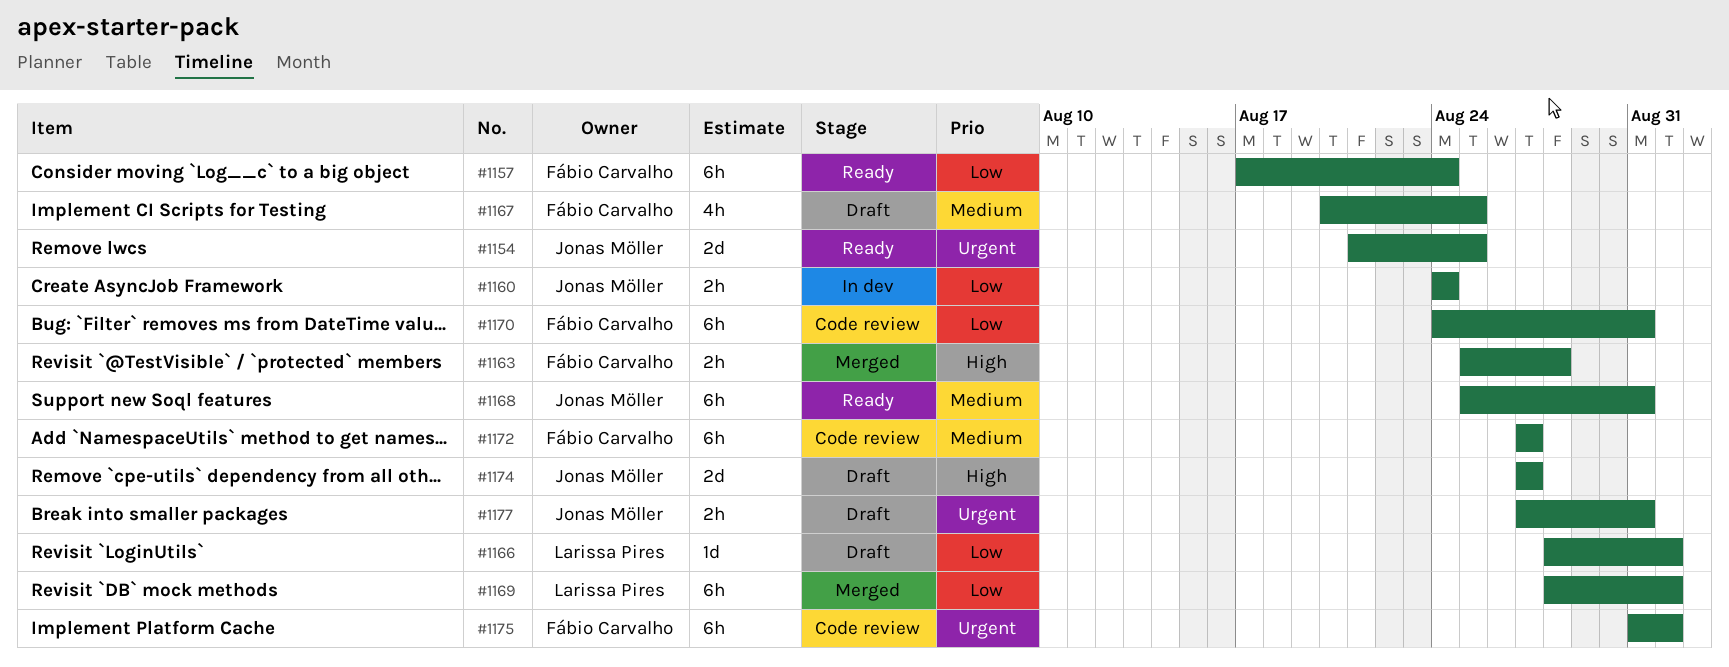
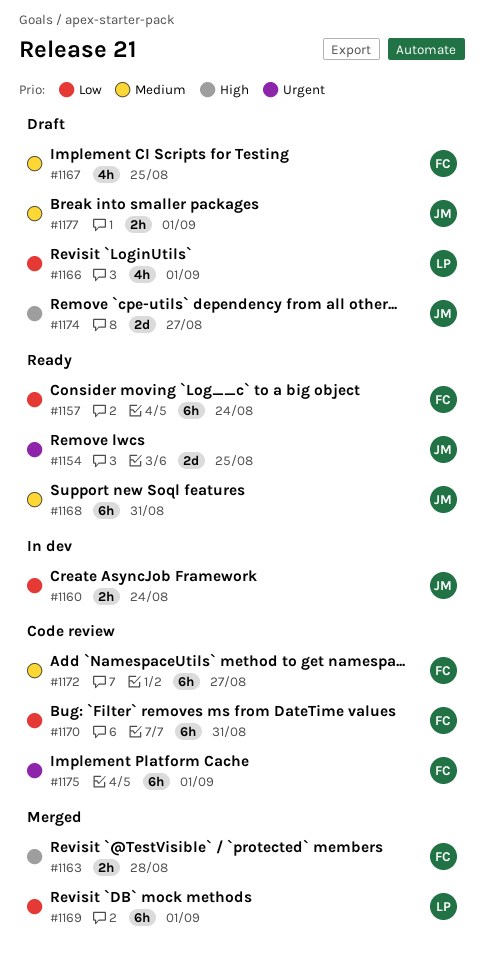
#1166, estimate: 1d -> 4h
#1177, priority: Urgent -> Medium
#1177, due: Aug 31 -> Sep 1

